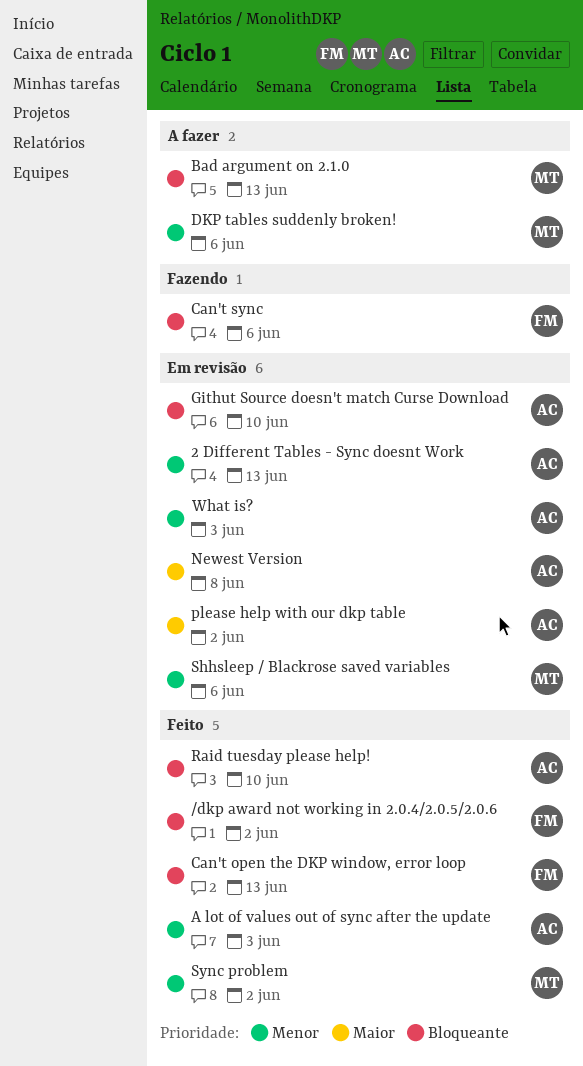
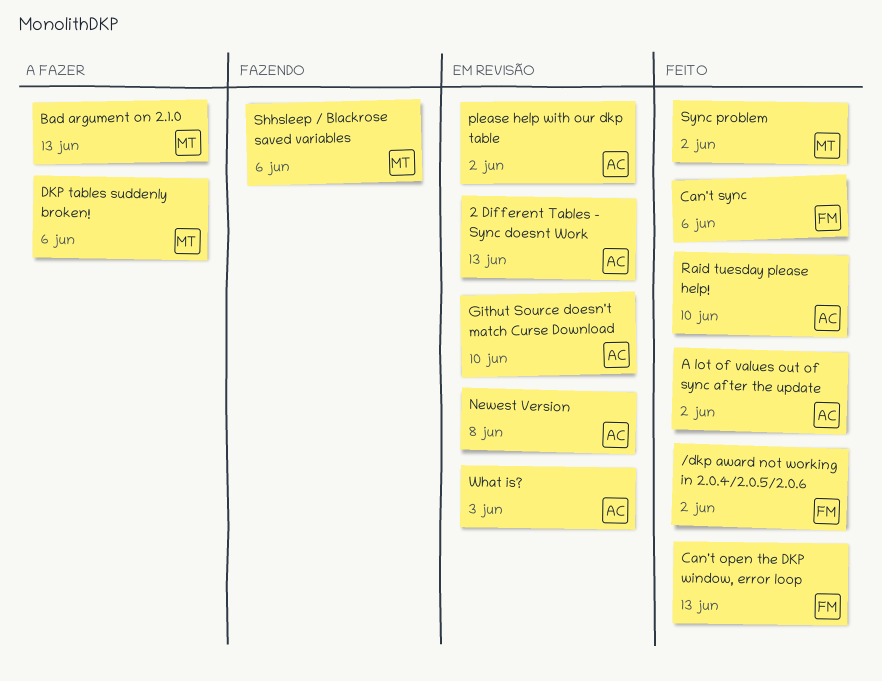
A lot of values out of sync after the update, due: Jun 3 -> Jun 2
Can't sync, status: Fazendo -> Feito
Shhsleep / Blackrose saved variables, status: Em revisão -> Fazendo

